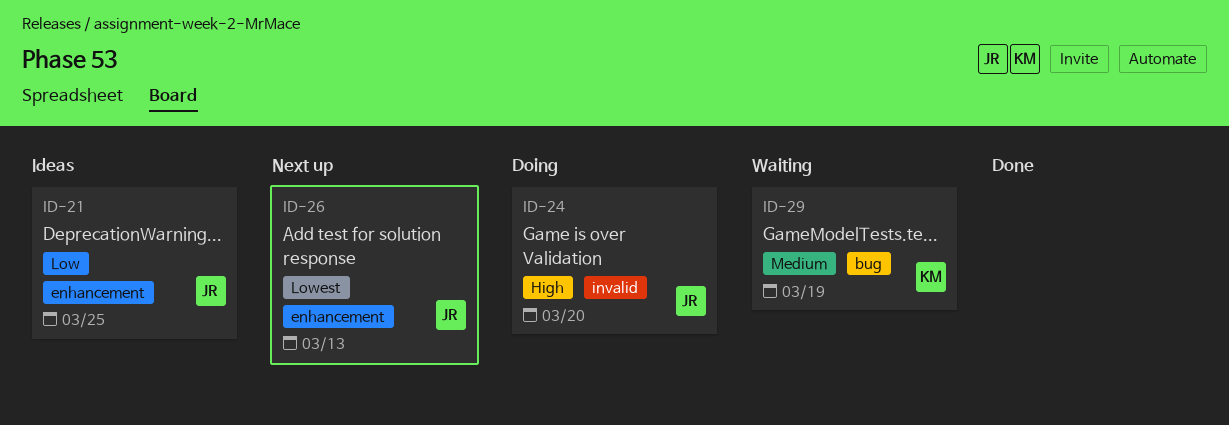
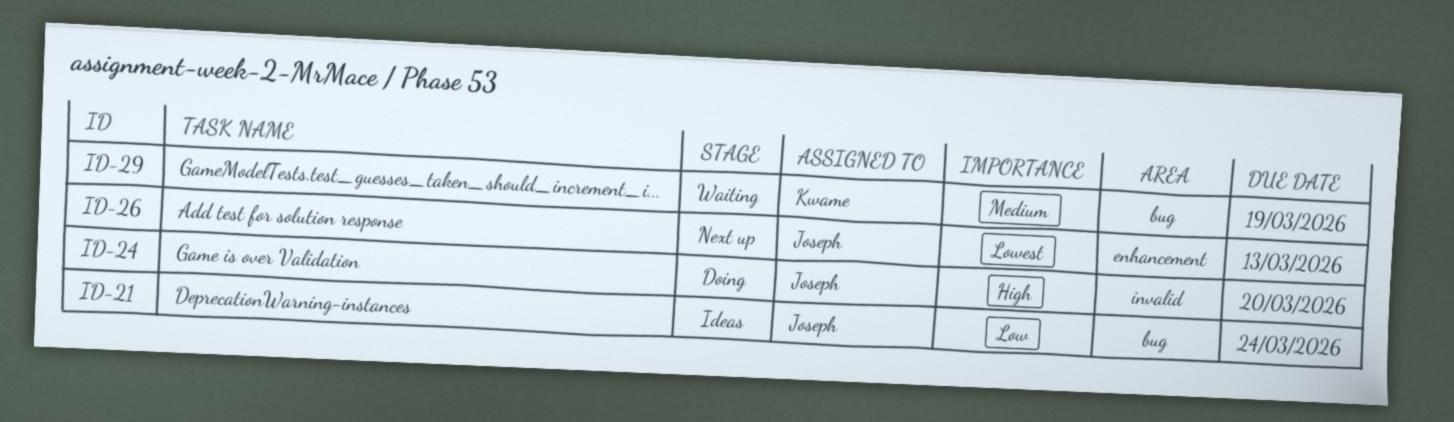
ID-21, label: enhancement -> bug
ID-21, due: Mar 25 -> Mar 24

